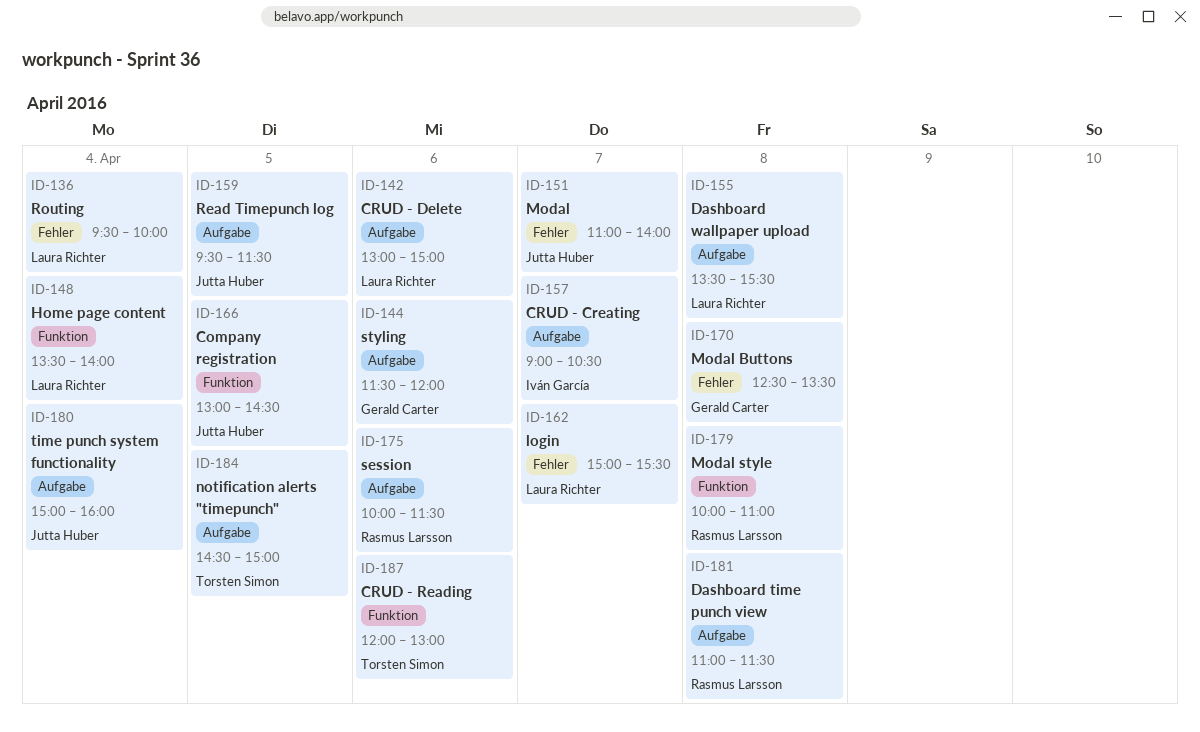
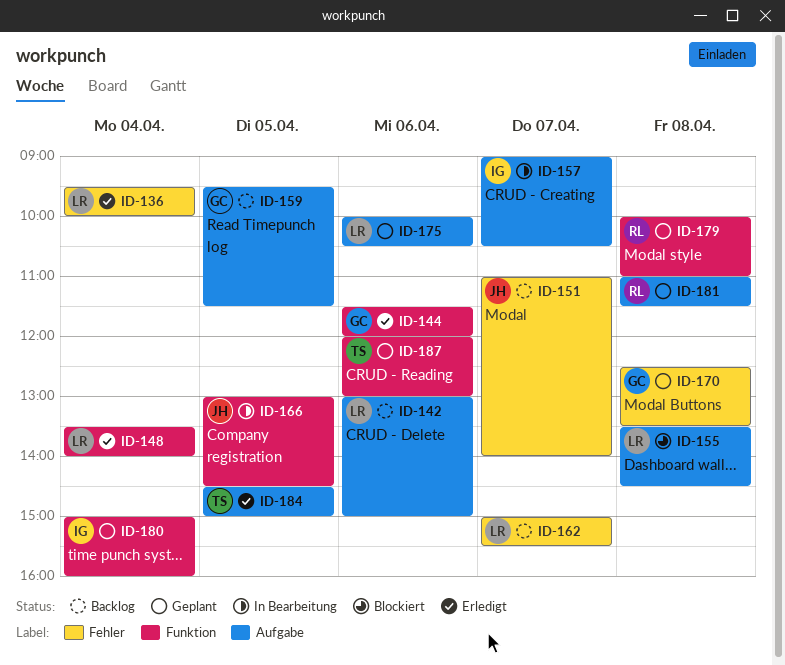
ID-144, label: Aufgabe -> Funktion
ID-155, ends: 15:30 -> 14:30
ID-159, owner: Jutta Huber -> Gerald Carter
ID-175, owner: Rasmus Larsson -> Laura Richter
ID-175, ends: 11:30 -> 10:30
ID-180, owner: Jutta Huber -> Iván García
ID-180, label: Aufgabe -> Funktion

